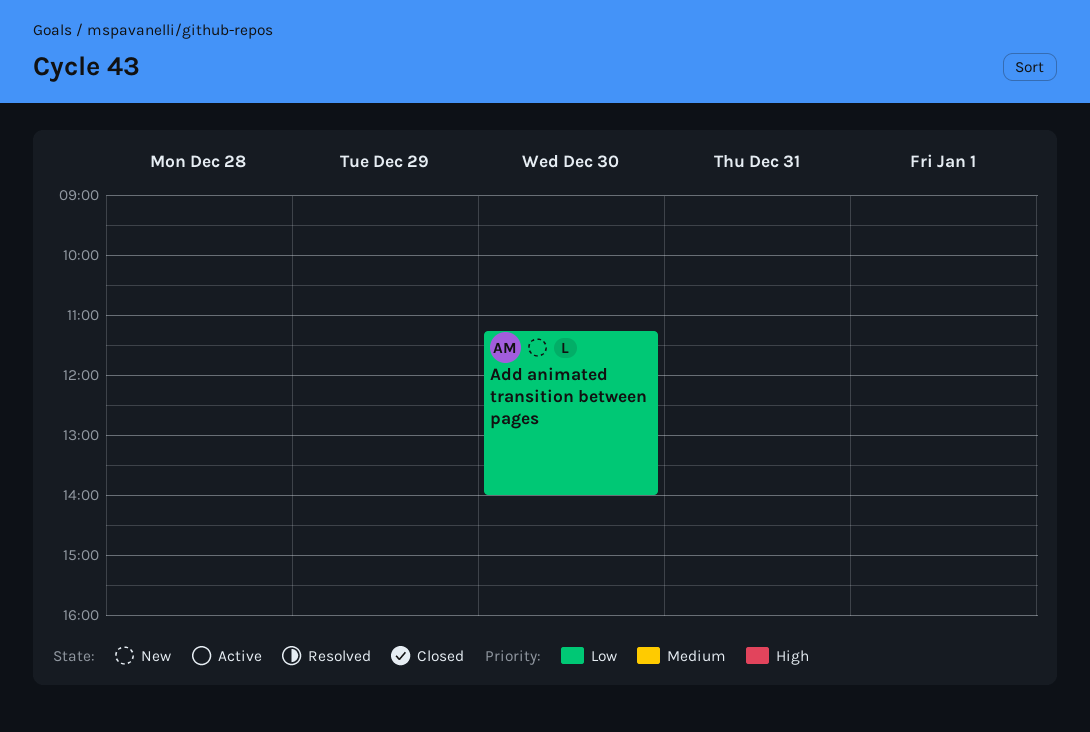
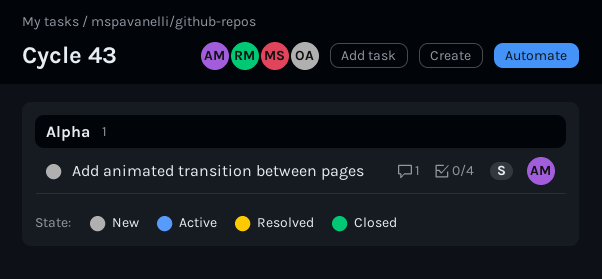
Add animated transition between pages, estimate: L -> S

